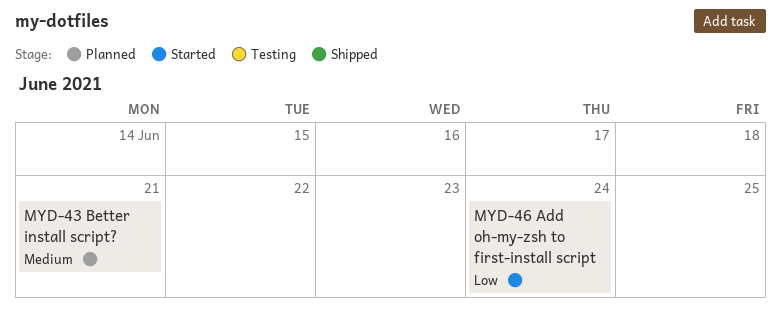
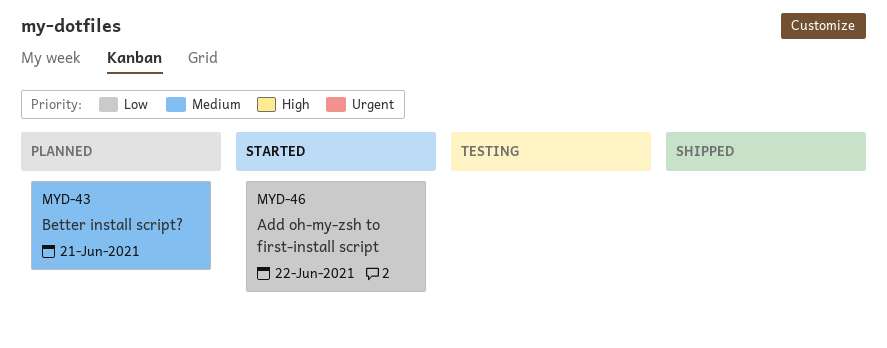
MYD-46, due: Jun 24 -> Jun 22

